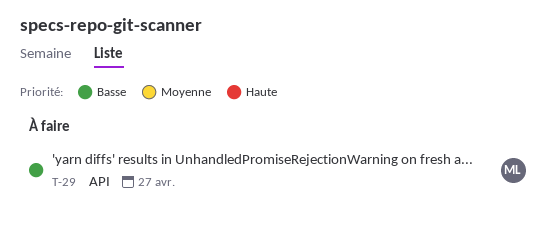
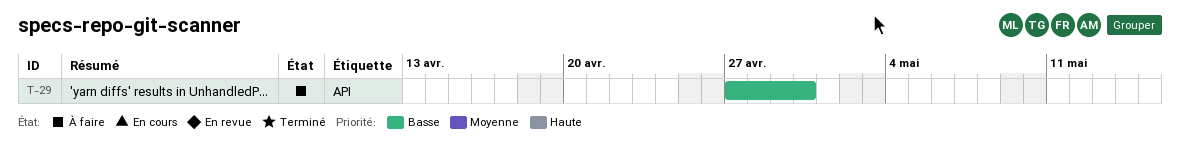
T-29, due: Apr 27 -> Apr 30

